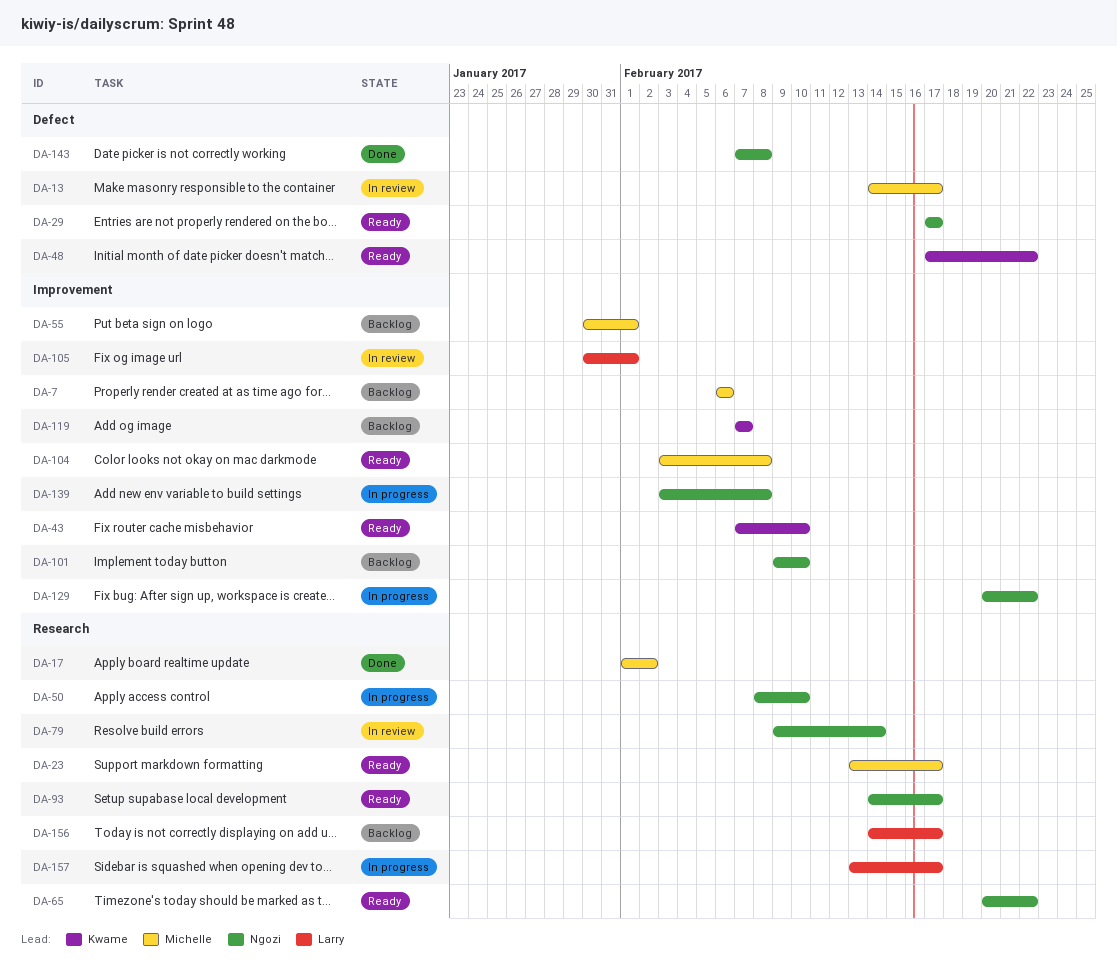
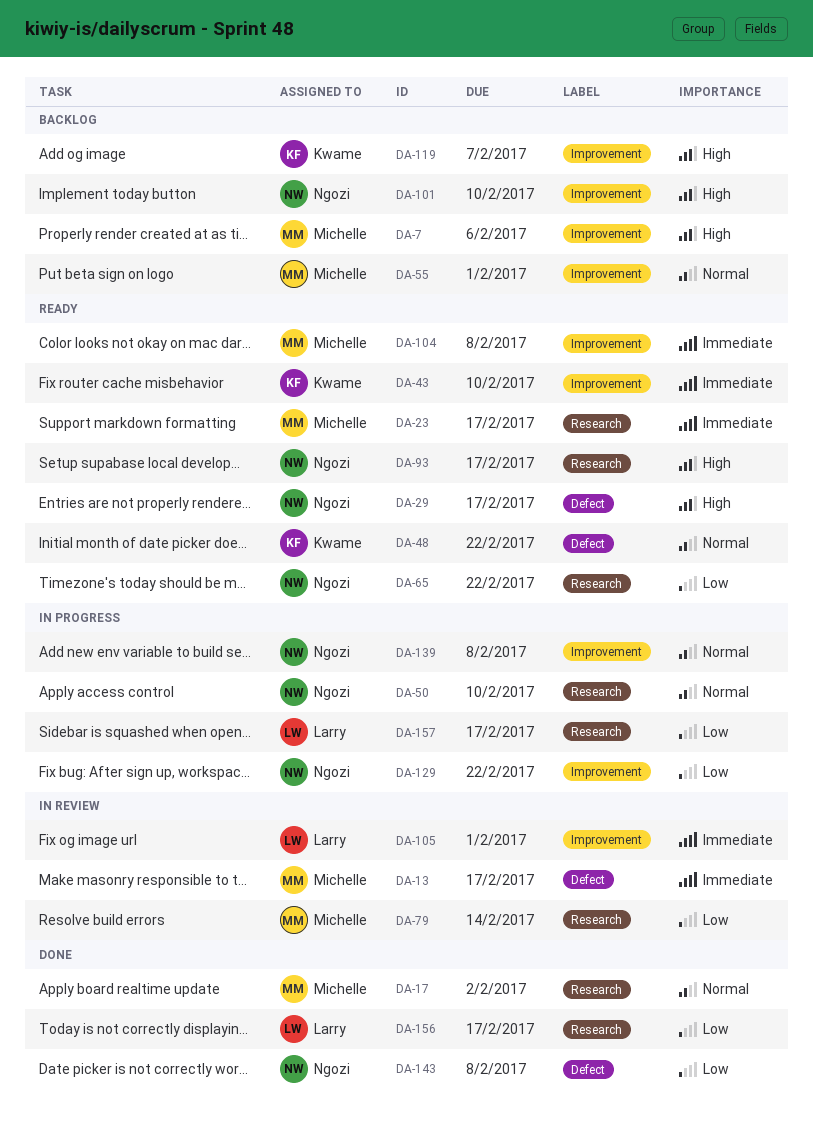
DA-79, owner: Ngozi -> Michelle
DA-156, status: Backlog -> Done

